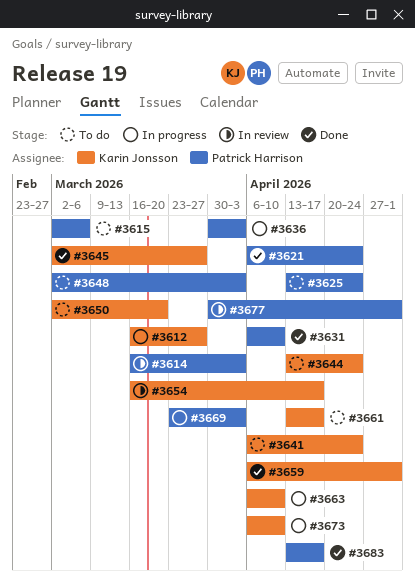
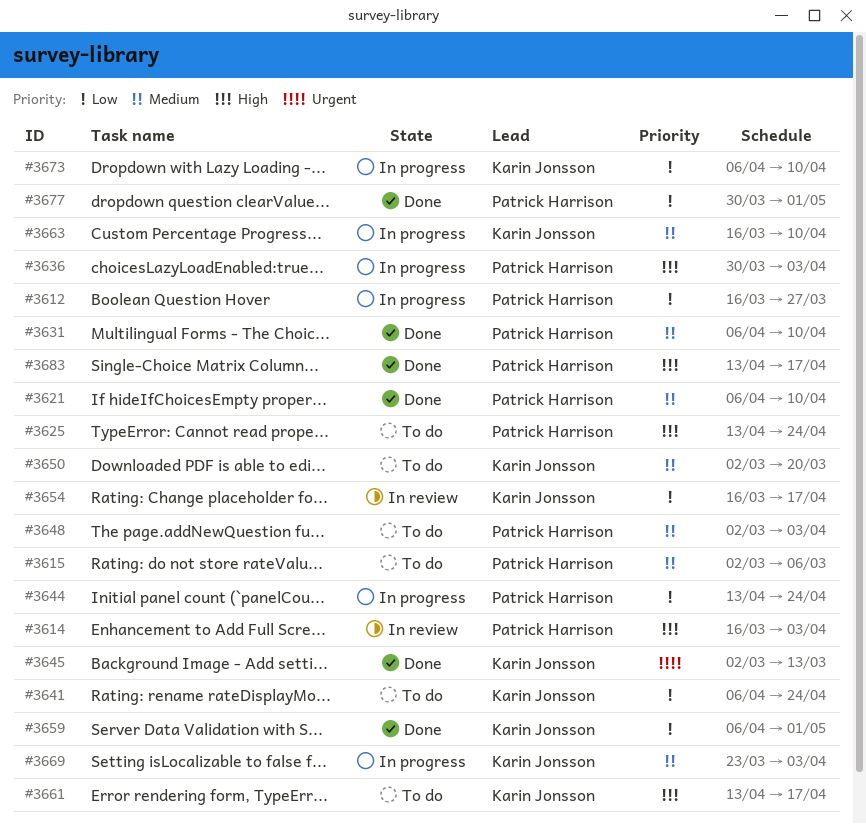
#3612, owner: Karin Jonsson -> Patrick Harrison
#3621, due: Apr 24 -> Apr 10
#3644, status: To do -> In progress
#3644, owner: Karin Jonsson -> Patrick Harrison
#3645, due: Mar 27 -> Mar 13
#3663, start: Apr 6 -> Mar 16
#3669, owner: Patrick Harrison -> Karin Jonsson
#3677, status: In review -> Done

